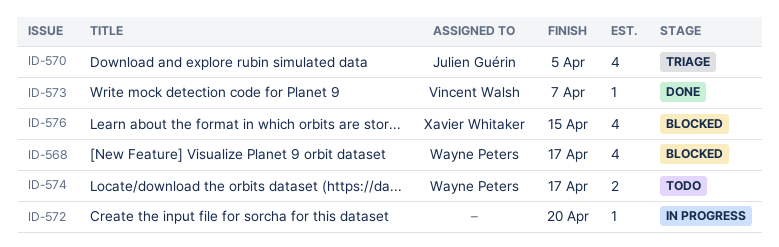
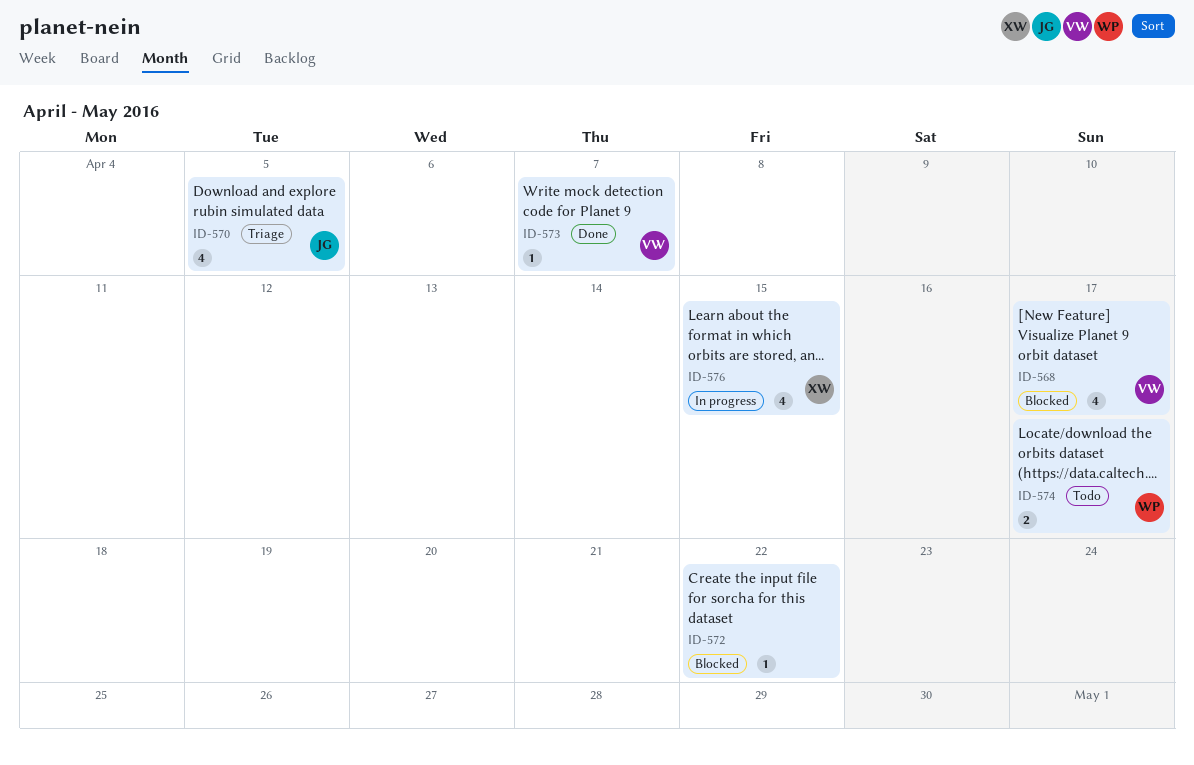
ID-568, owner: Wayne Peters -> Vincent Walsh
ID-572, status: In progress -> Blocked
ID-572, due: Apr 20 -> Apr 22
ID-576, status: Blocked -> In progress

